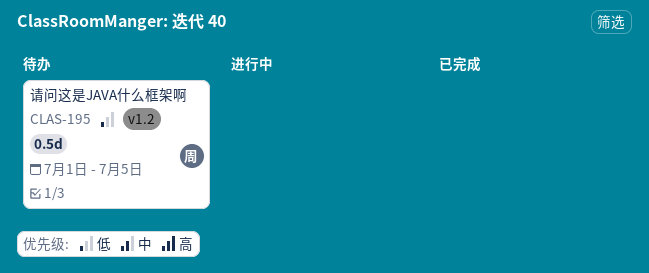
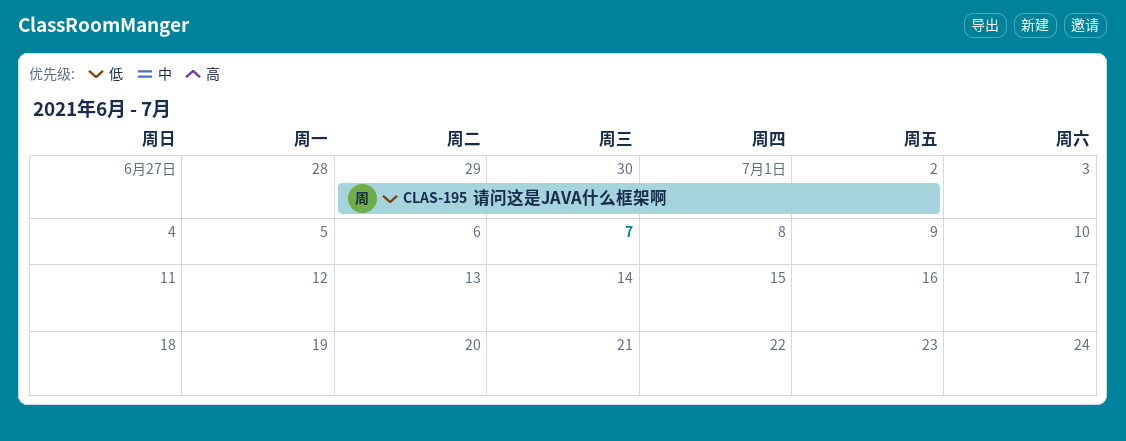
CLAS-195, start: Jul 1 -> Jun 29
CLAS-195, due: Jul 5 -> Jul 2

